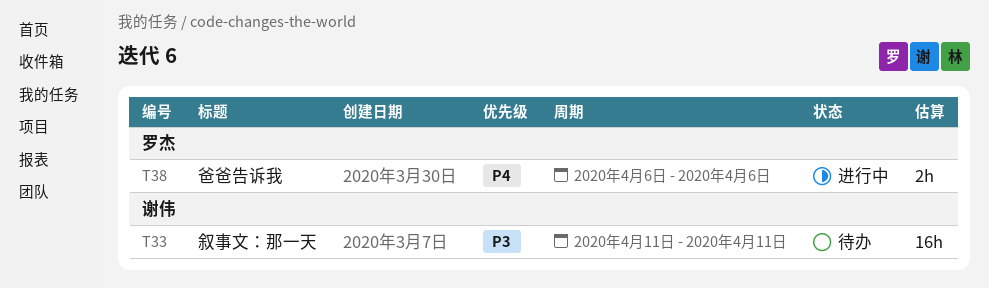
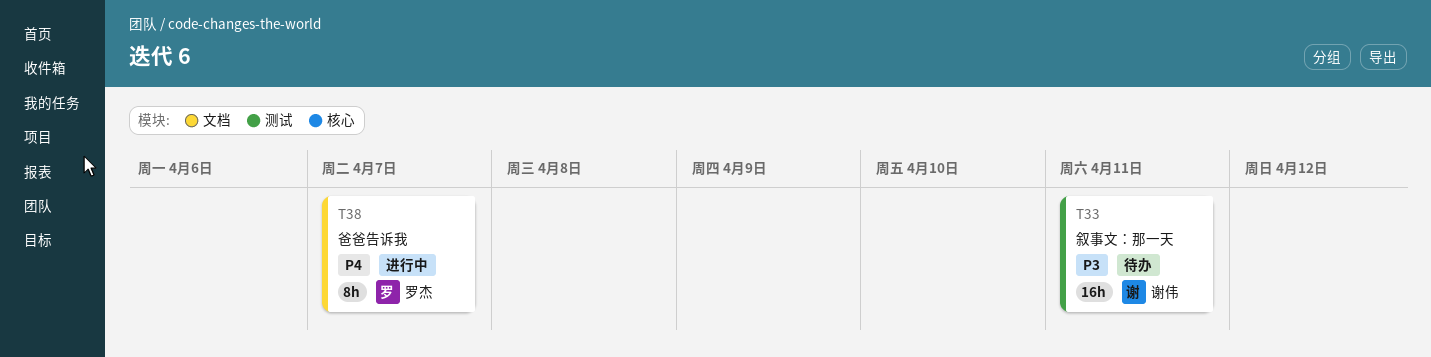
T38, estimate: 2h -> 8h
T38, due: Apr 6 -> Apr 7

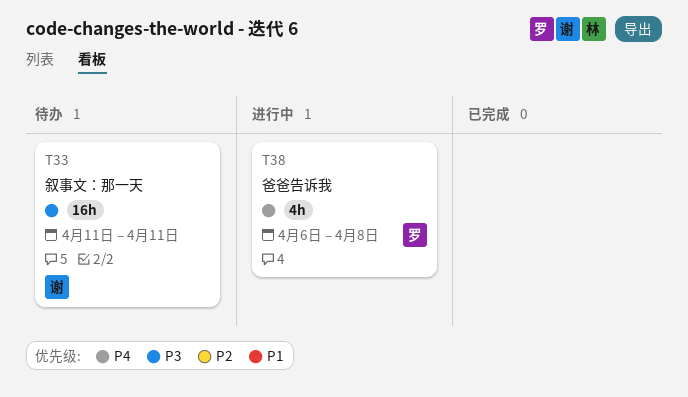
T38, estimate: 8h -> 4h
T38, due: Apr 7 -> Apr 8

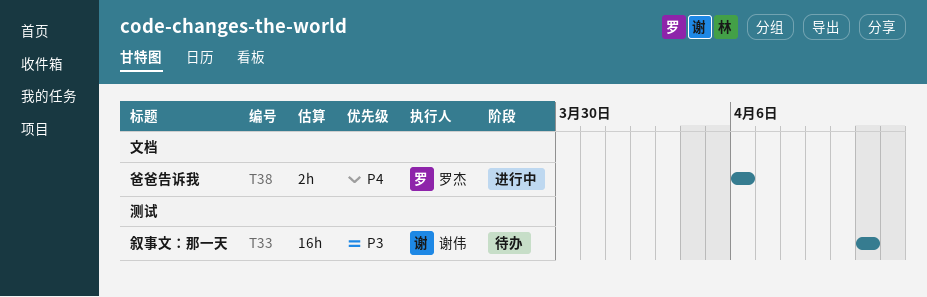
T38, estimate: 4h -> 2h
T38, due: Apr 8 -> Apr 6

